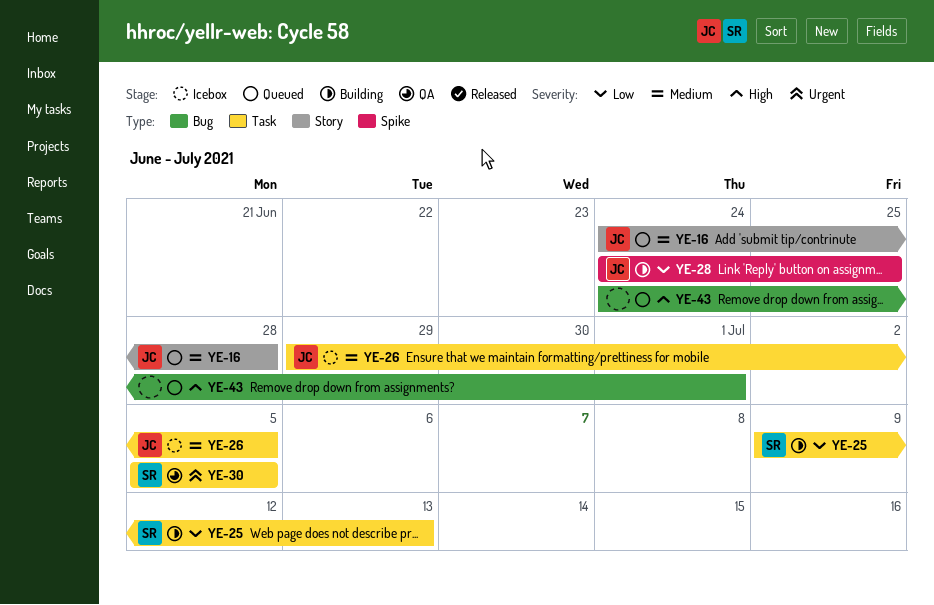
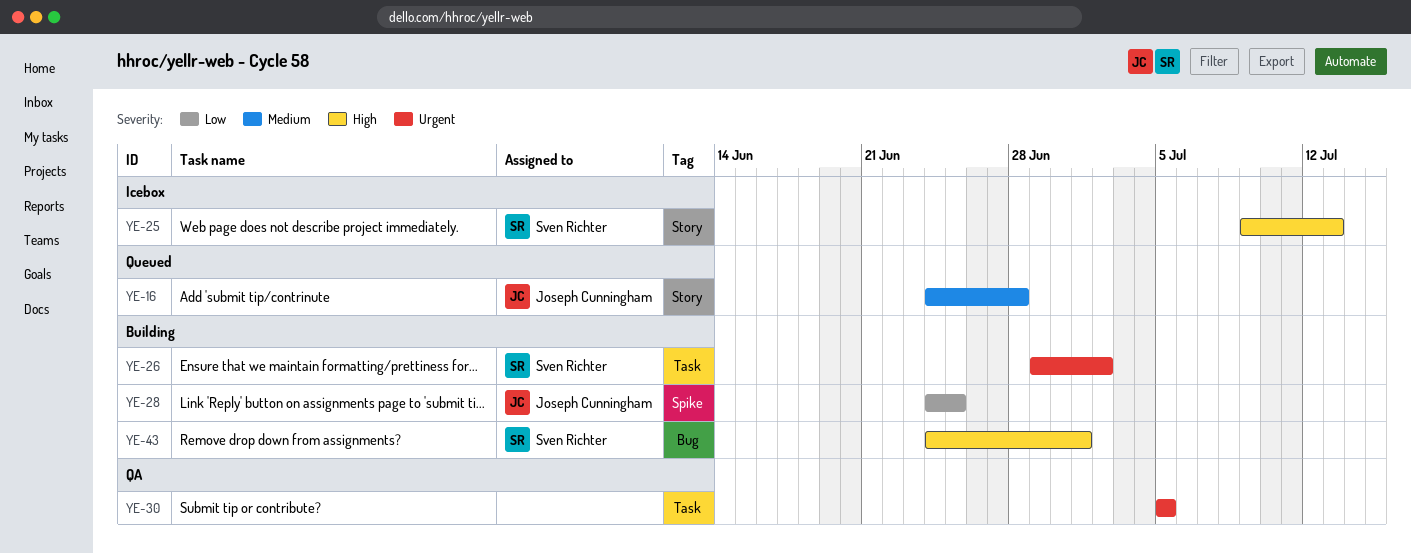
YE-25, status: Building -> Icebox
YE-25, priority: Low -> High
YE-25, label: Task -> Story
YE-26, status: Icebox -> Building
YE-26, owner: Joseph Cunningham -> Sven Richter
YE-26, priority: Medium -> Urgent
YE-26, due: Jul 5 -> Jul 2
YE-30, owner: Sven Richter -> none
YE-43, status: Queued -> Building
YE-43, owner: none -> Sven Richter

